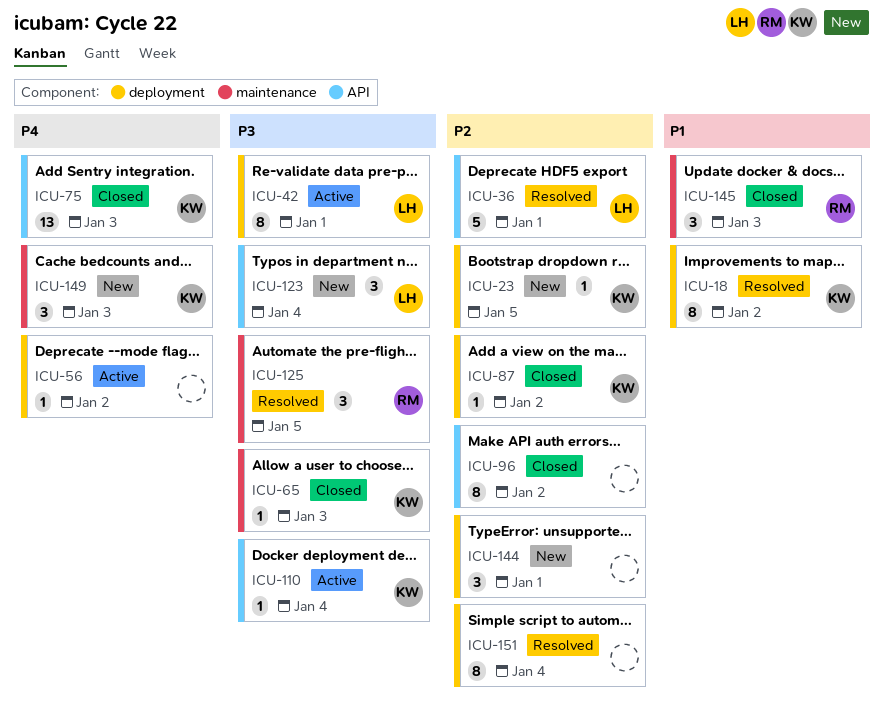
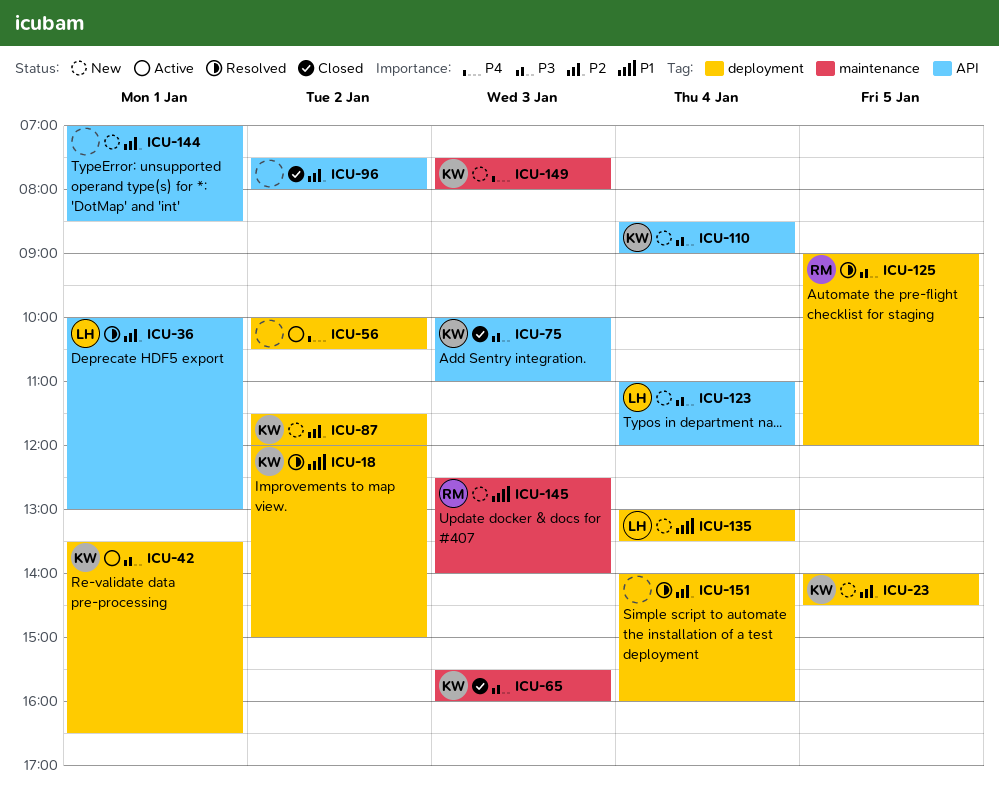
ICU-42, owner: LH -> KW
ICU-75, priority: P4 -> P3
ICU-87, status: Closed -> New
ICU-110, status: Active -> New
ICU-125, label: maintenance -> deployment
ICU-135: none -> present
ICU-144, label: deployment -> API
ICU-145, status: Closed -> New

